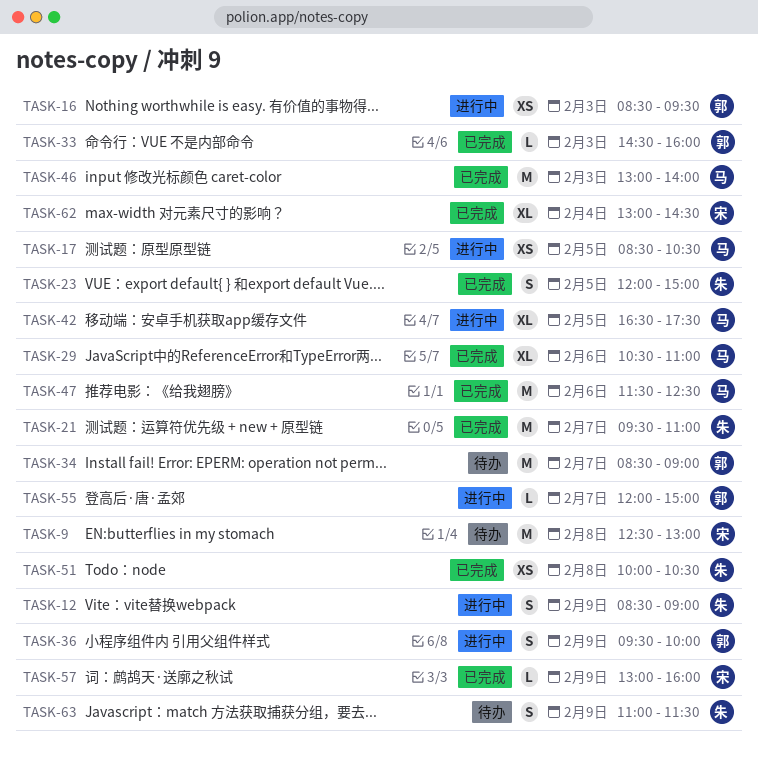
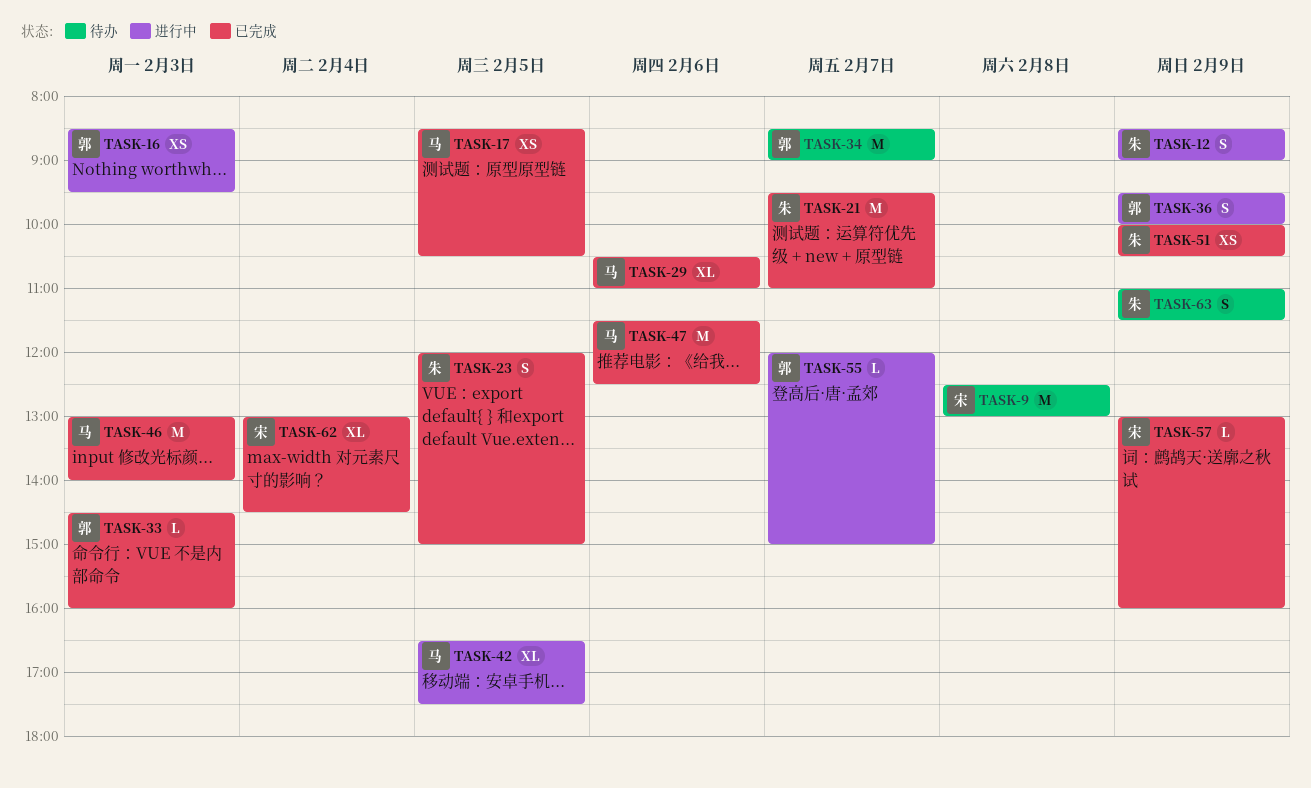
TASK-17, status: 进行中 -> 已完成
TASK-51, day: Feb 8 -> Feb 9

